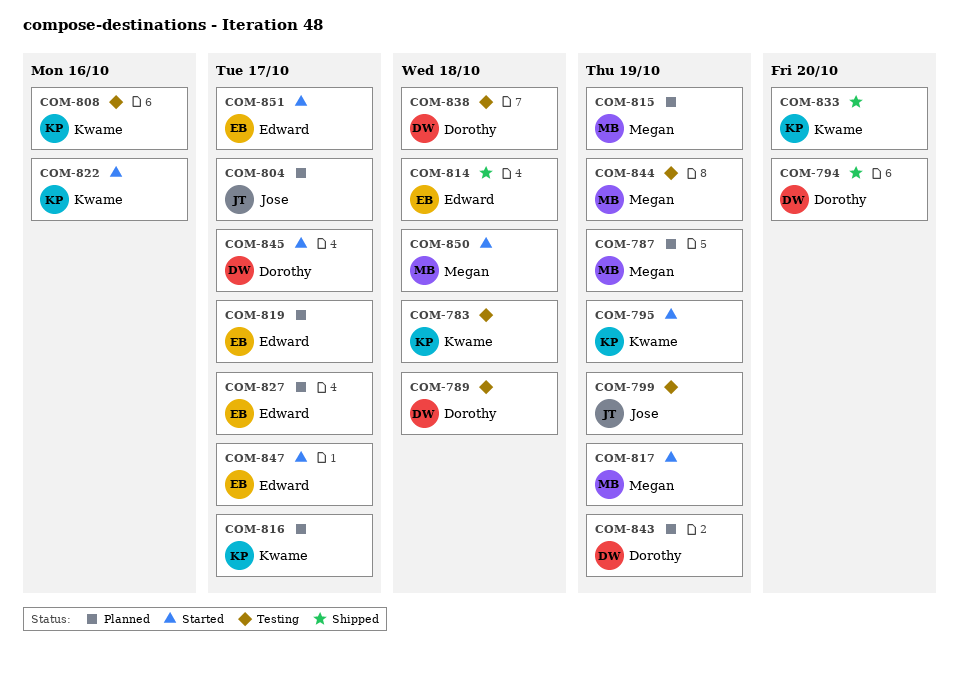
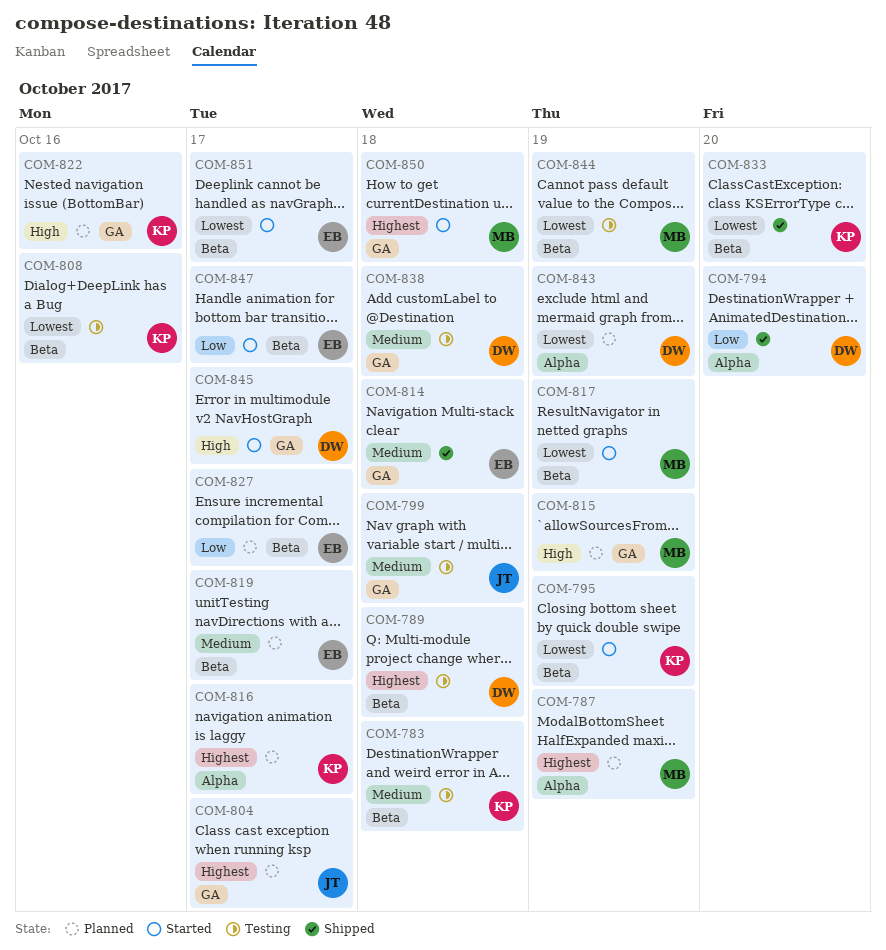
COM-799, due: Oct 19 -> Oct 18
COM-822, status: Started -> Planned

